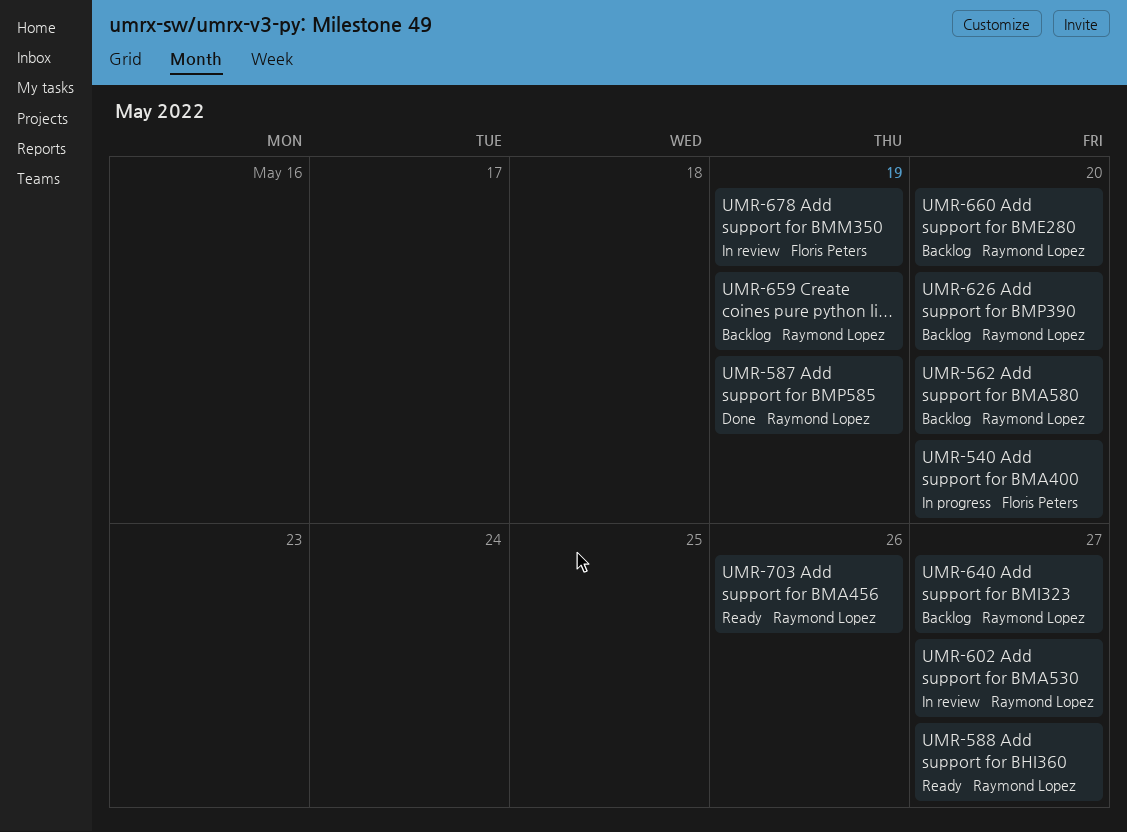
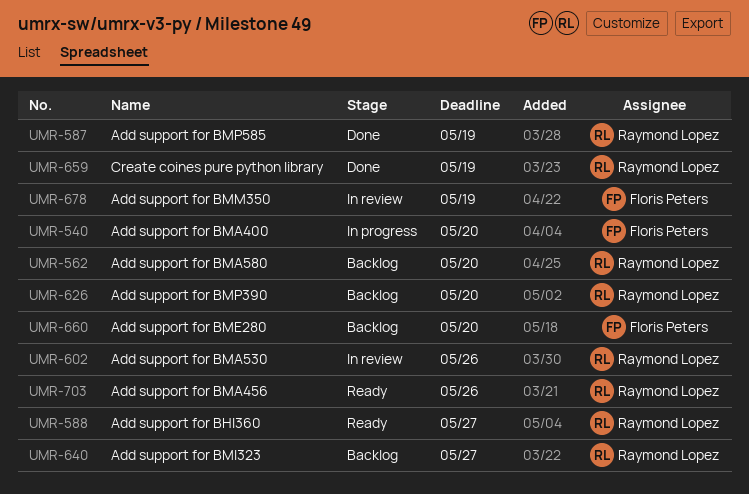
UMR-602, due: May 27 -> May 26
UMR-659, status: Backlog -> Done
UMR-660, owner: Raymond Lopez -> Floris Peters

